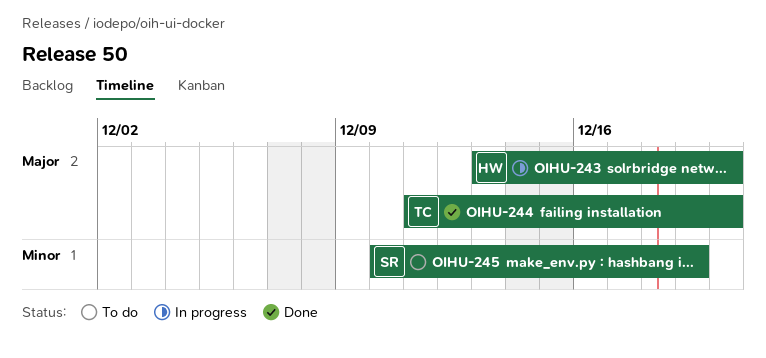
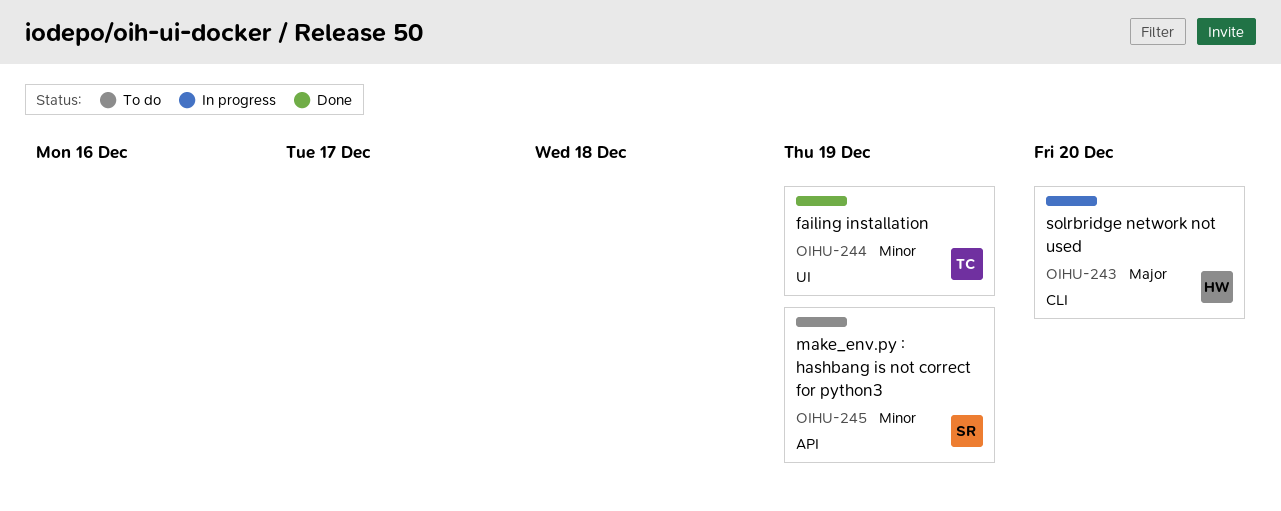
OIHU-244, priority: Major -> Minor
OIHU-244, due: Dec 20 -> Dec 19

